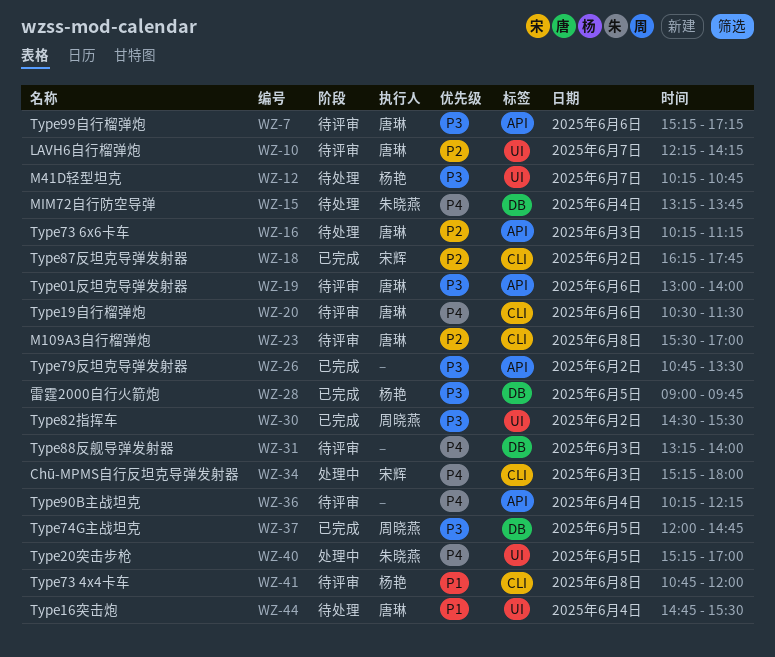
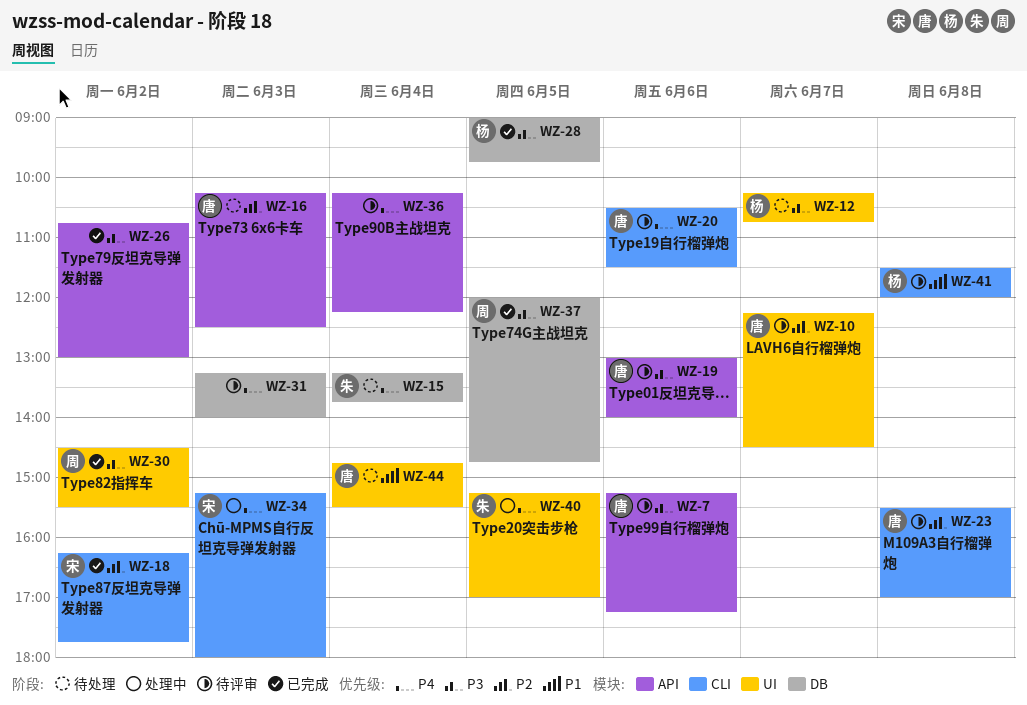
WZ-10, ends: 14:15 -> 14:30
WZ-16, ends: 11:15 -> 12:30
WZ-26, ends: 13:30 -> 13:00
WZ-41, begins: 10:45 -> 11:30

